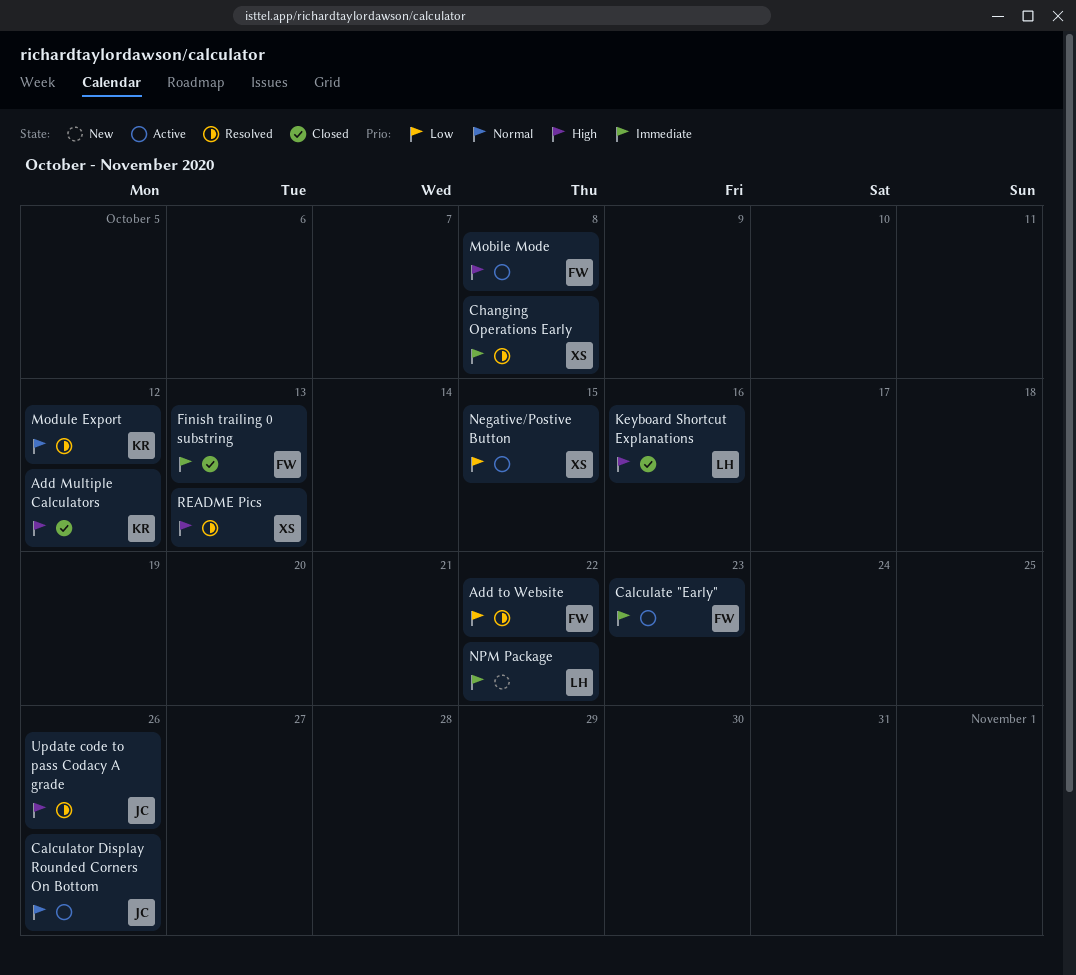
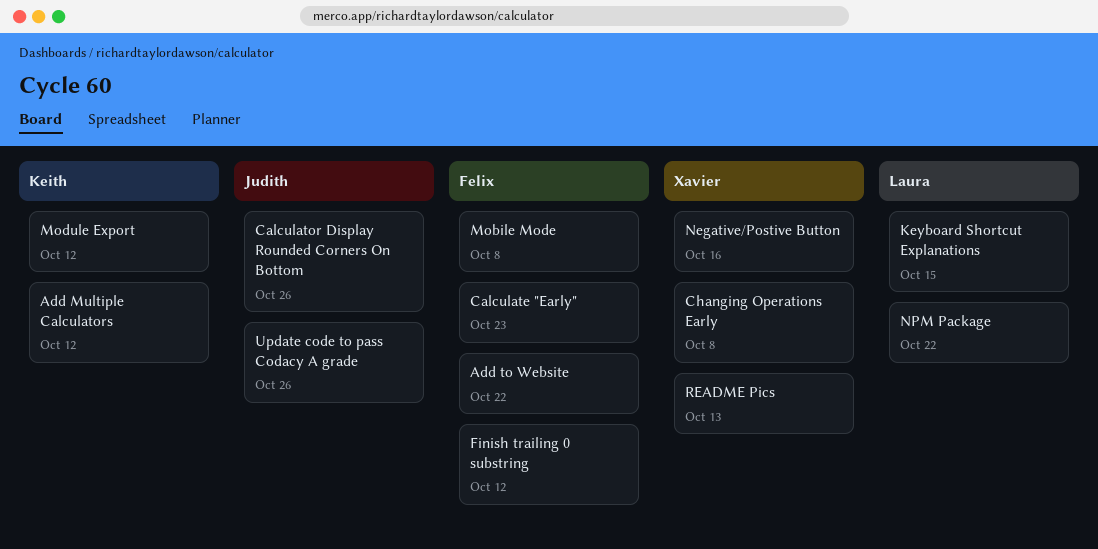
Finish trailing 0 substring, due: Oct 13 -> Oct 12
Keyboard Shortcut Explanations, due: Oct 16 -> Oct 15
Negative/Postive Button, due: Oct 15 -> Oct 16

